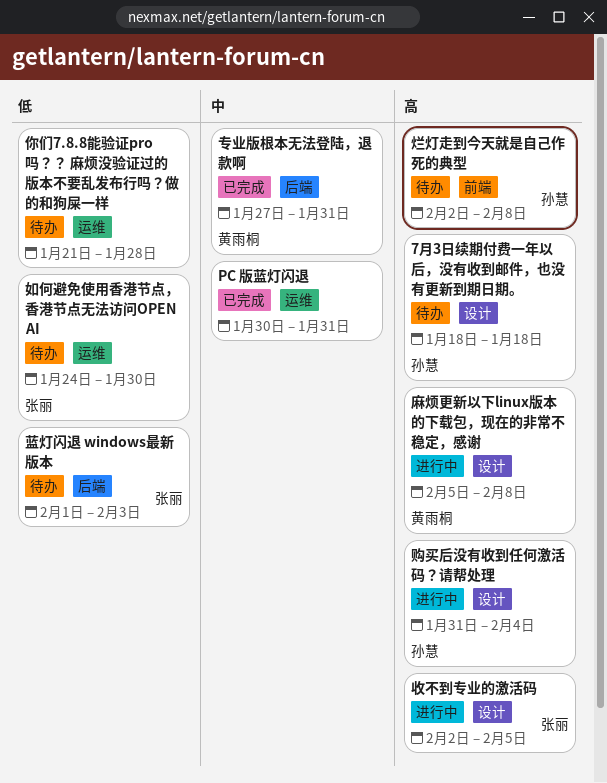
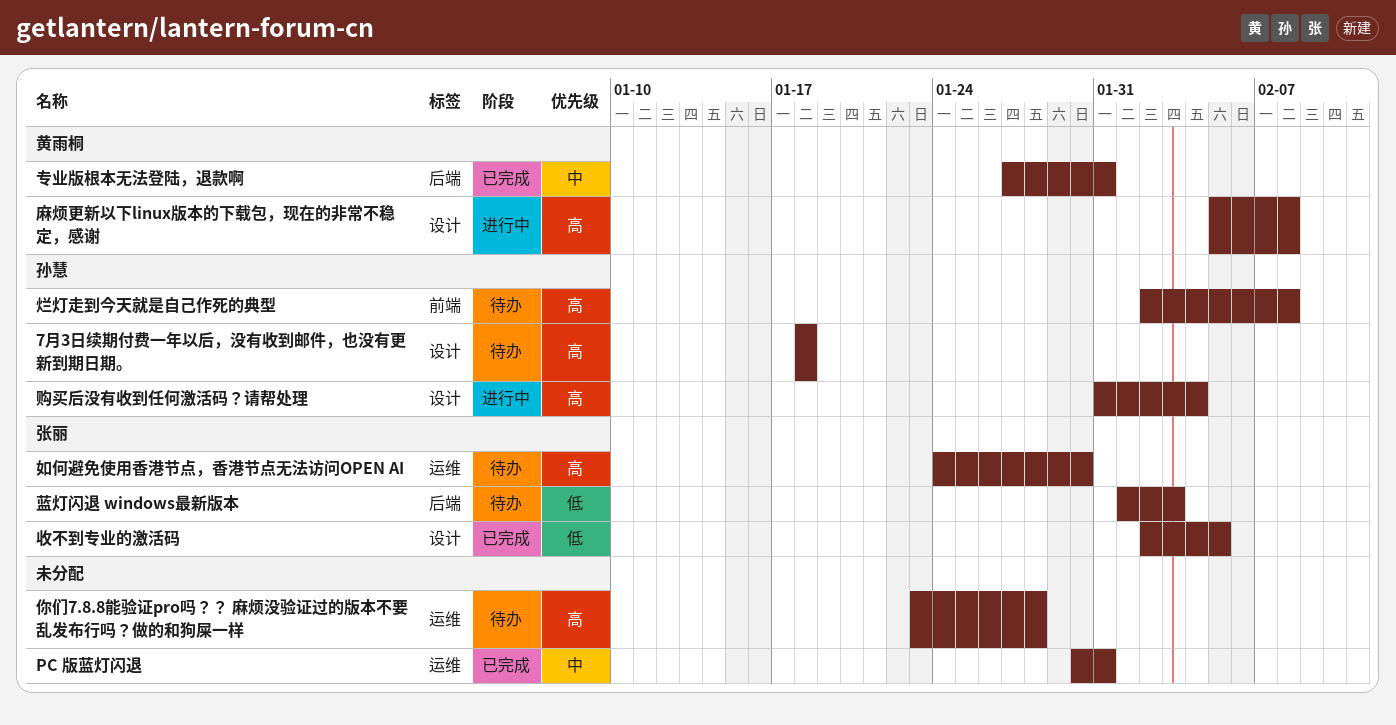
你们7.8.8能验证pro吗？？ 麻烦没验证过的版本不要乱发布行吗？做的和狗屎一样, priority: 低 -> 高
你们7.8.8能验证pro吗？？ 麻烦没验证过的版本不要乱发布行吗？做的和狗屎一样, start: Jan 21 -> Jan 23
如何避免使用香港节点，香港节点无法访问OPEN AI, priority: 低 -> 高
收不到专业的激活码, status: 进行中 -> 已完成
收不到专业的激活码, priority: 高 -> 低

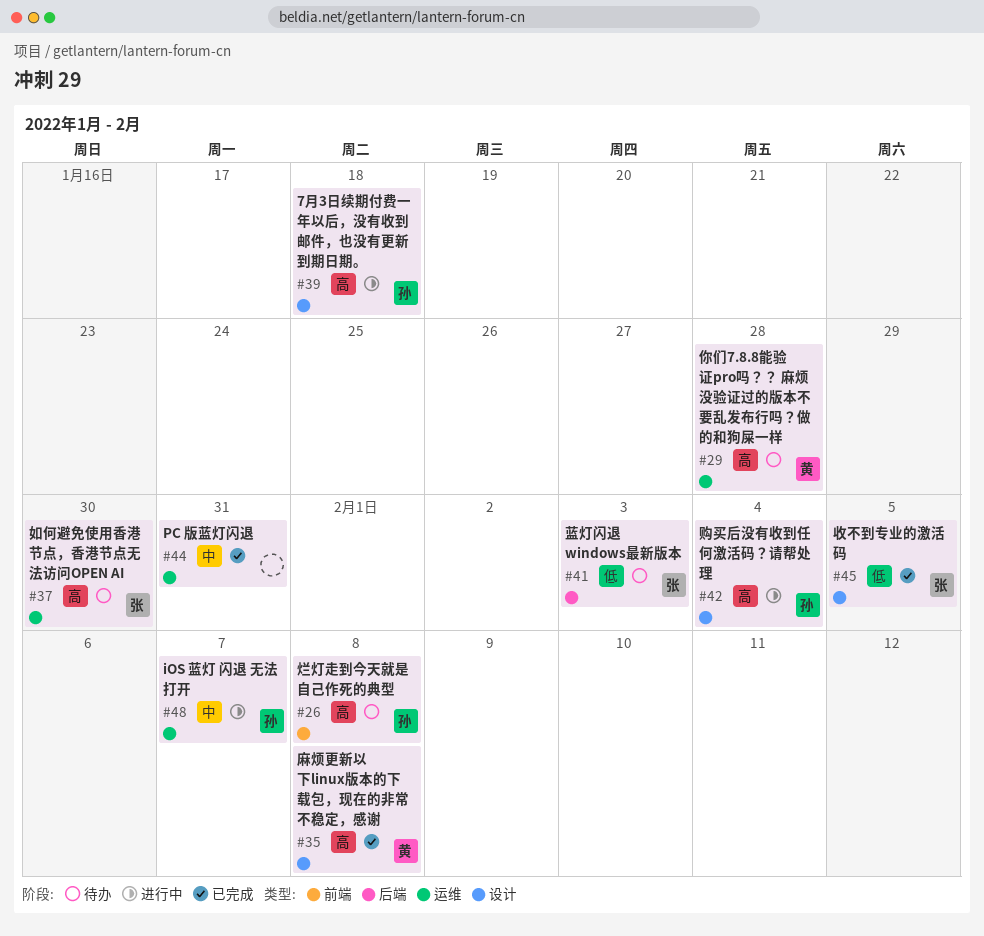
7月3日续期付费一年以后，没有收到邮件，也没有更新到期日期。, status: 待办 -> 进行中
iOS 蓝灯 闪退 无法打开: none -> present
专业版根本无法登陆，退款啊: present -> none
你们7.8.8能验证pro吗？？ 麻烦没验证过的版本不要乱发布行吗？做的和狗屎一样, owner: none -> 黄雨桐
麻烦更新以下linux版本的下载包，现在的非常不稳定，感谢, status: 进行中 -> 已完成

